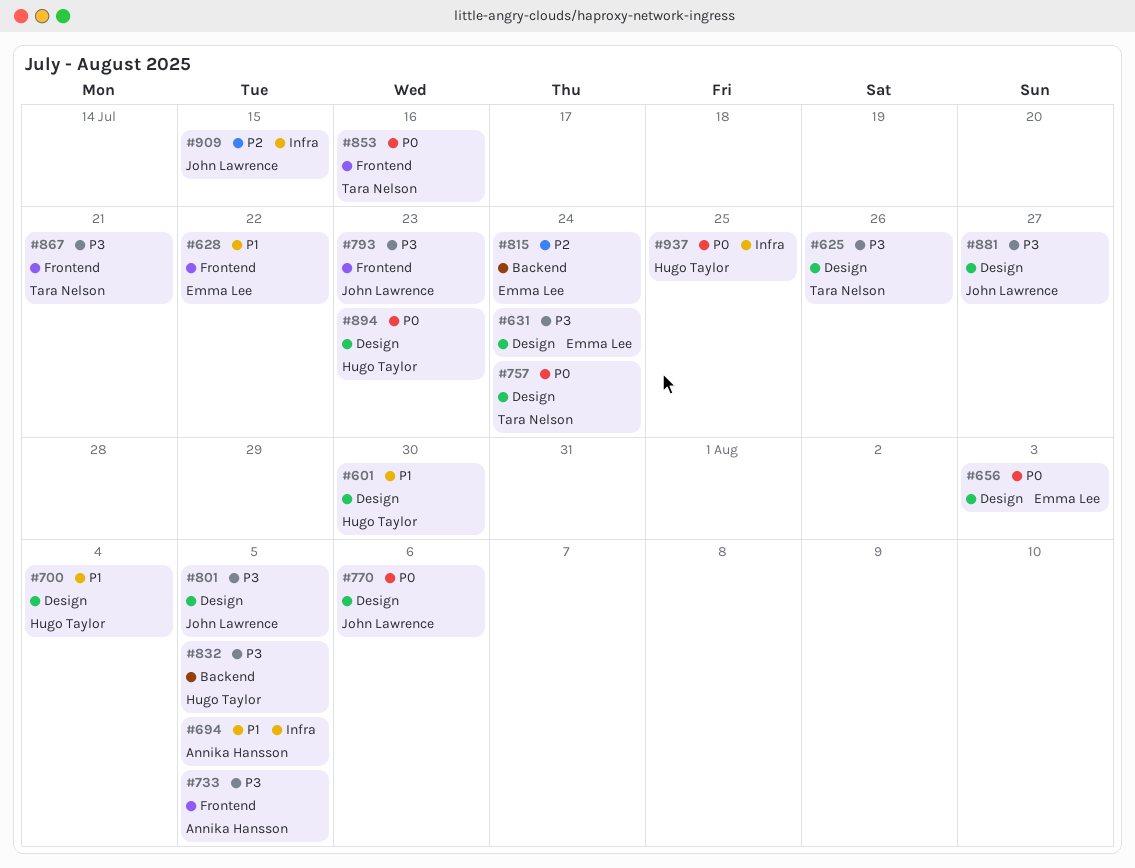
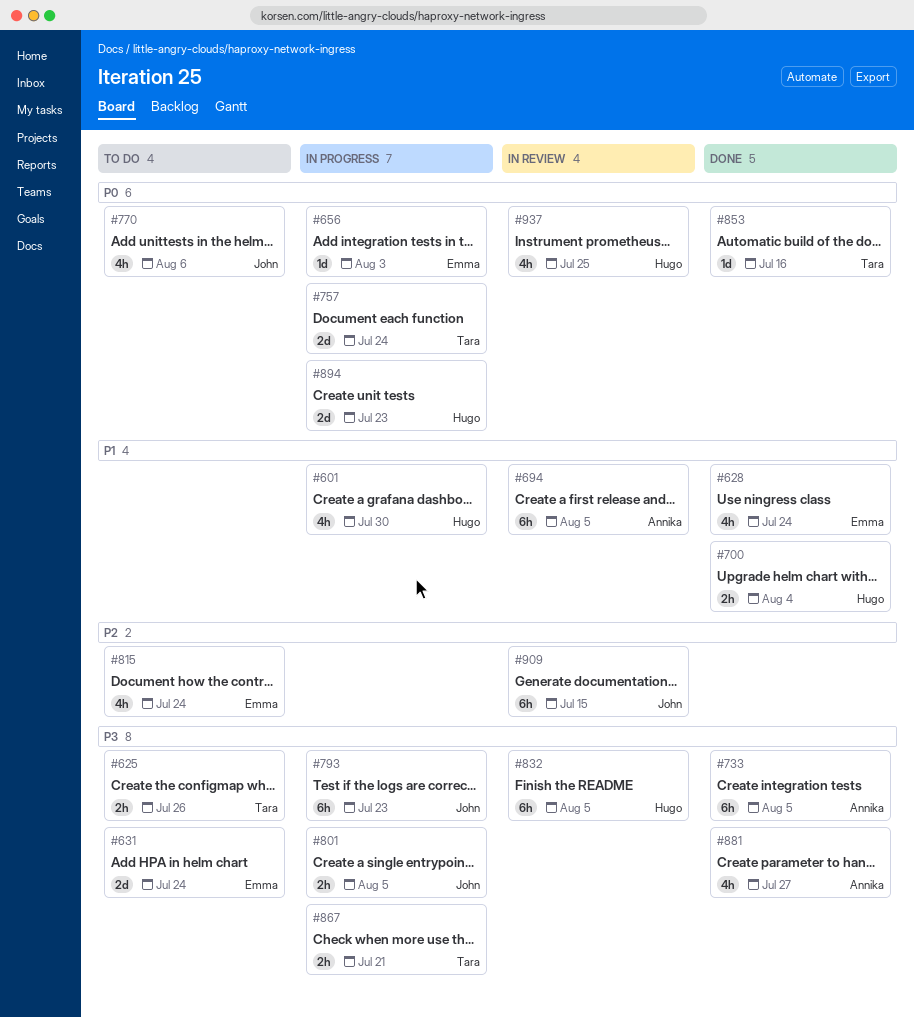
#628, due: Jul 22 -> Jul 24
#881, owner: John Lawrence -> Annika Hansson

